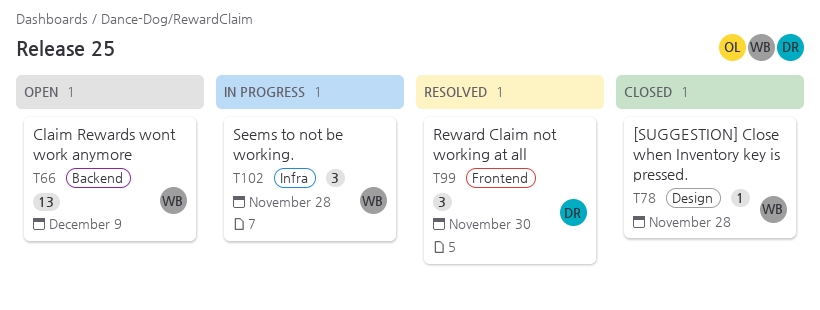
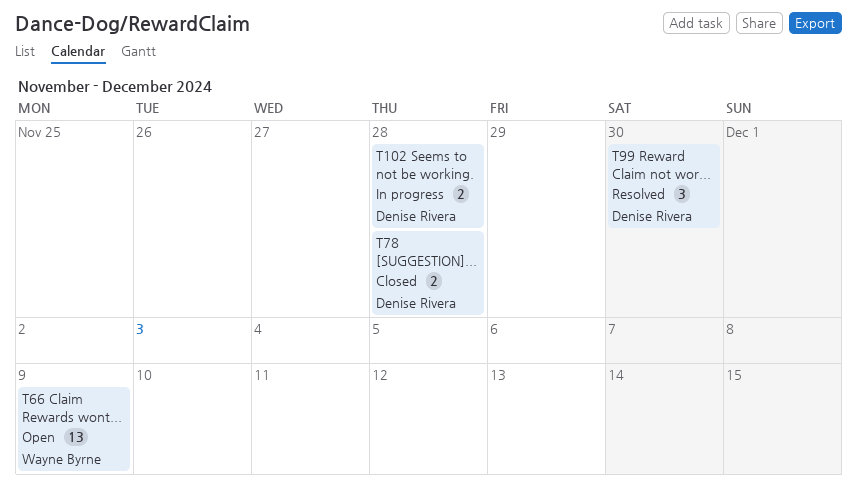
T78, owner: Wayne Byrne -> Denise Rivera
T78, estimate: 1 -> 2
T102, owner: Wayne Byrne -> Denise Rivera
T102, estimate: 3 -> 2

